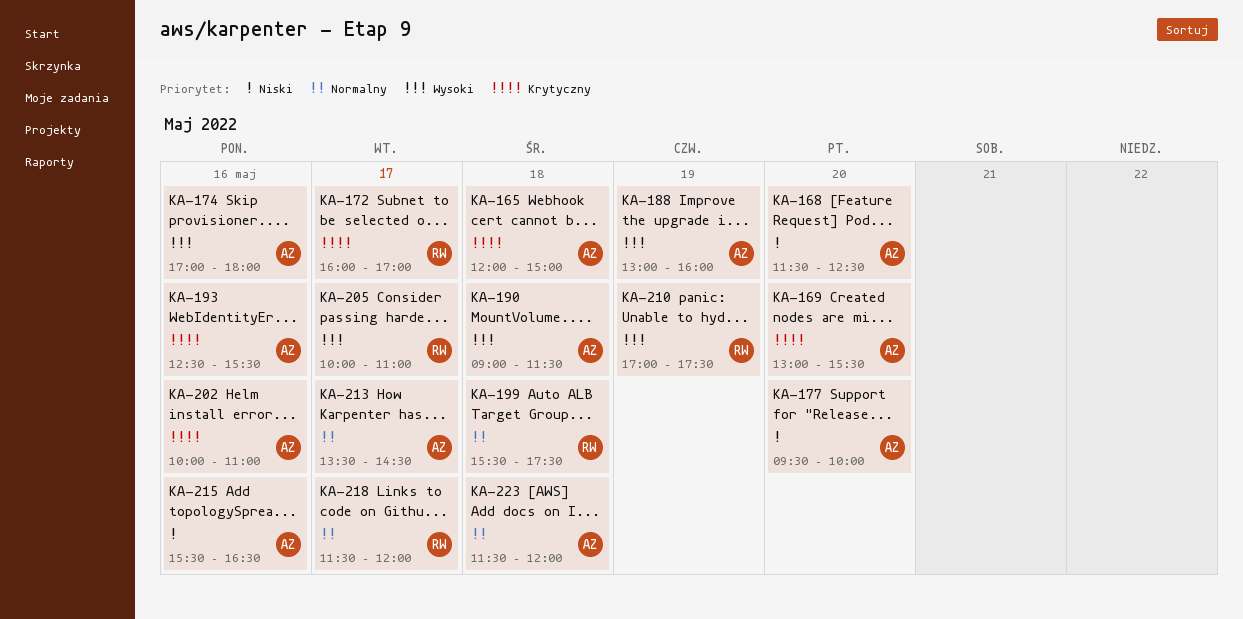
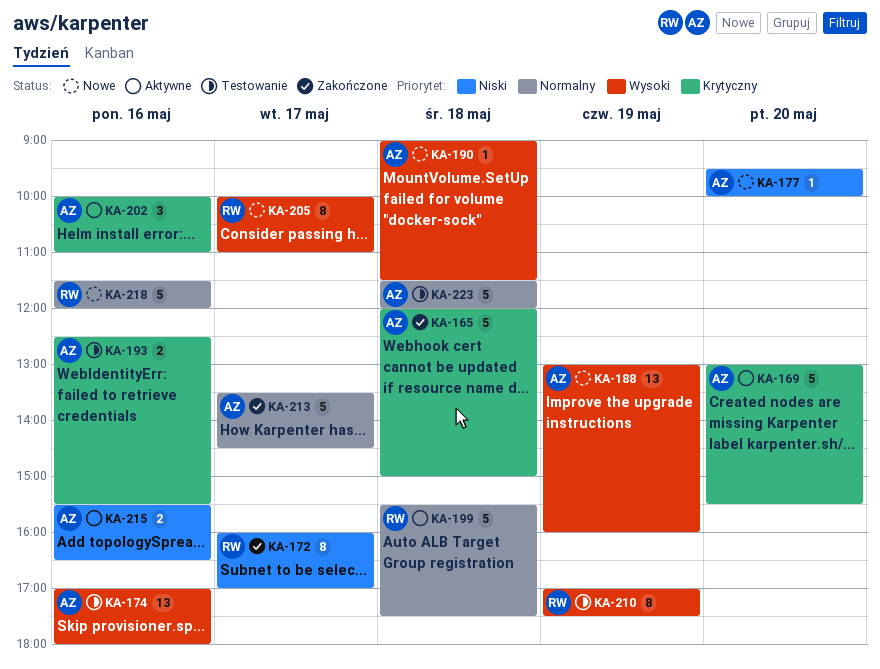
KA-168: present -> none
KA-172, priority: Krytyczny -> Niski
KA-218, day: May 17 -> May 16

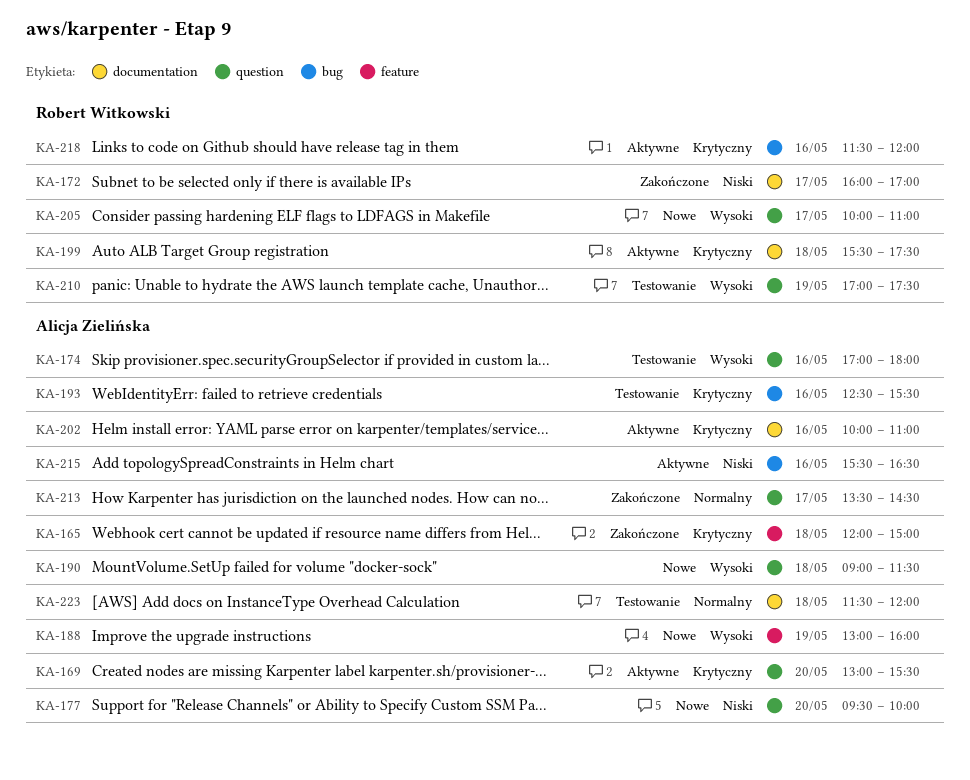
KA-199, priority: Normalny -> Krytyczny
KA-218, status: Nowe -> Aktywne
KA-218, priority: Normalny -> Krytyczny

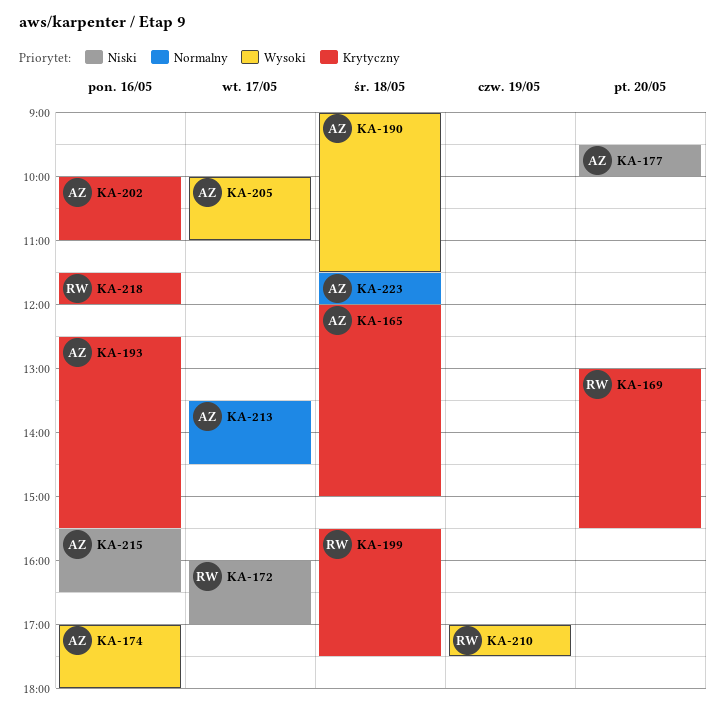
KA-169, owner: Alicja Zielińska -> Robert Witkowski
KA-188: present -> none
KA-205, owner: Robert Witkowski -> Alicja Zielińska

